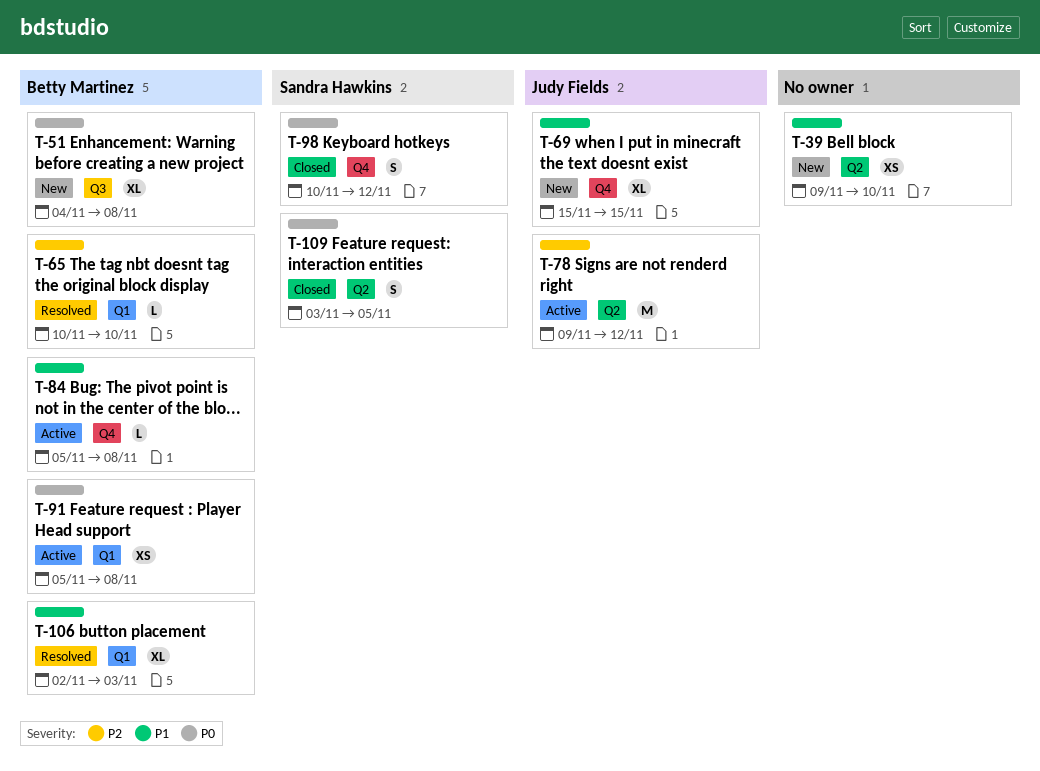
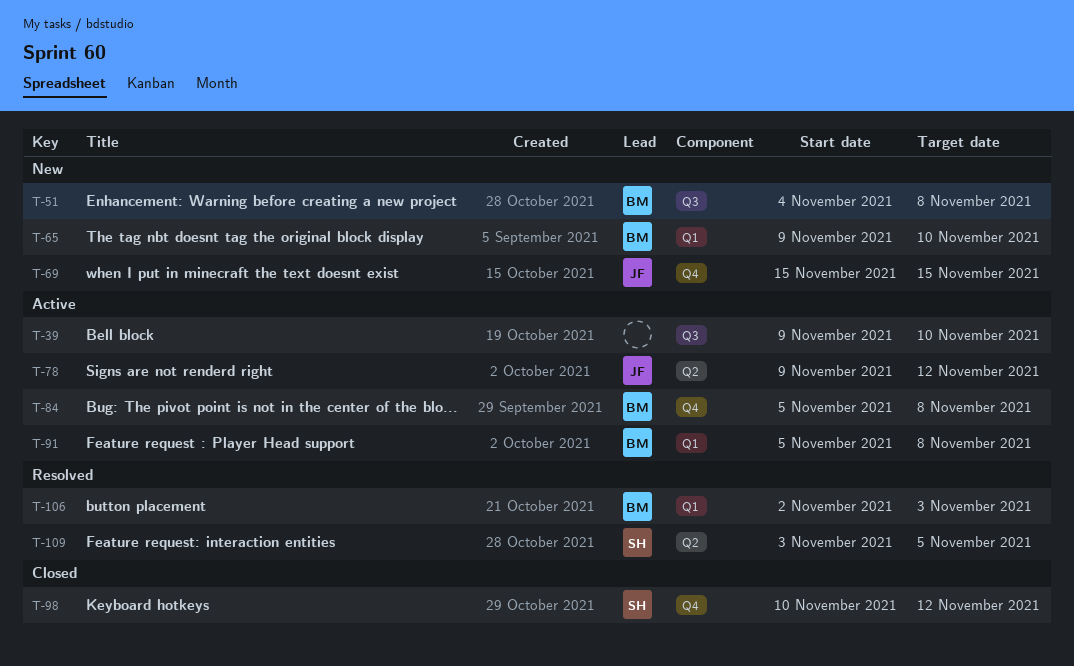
T-39, status: New -> Active
T-39, label: Q2 -> Q3
T-65, status: Resolved -> New
T-65, start: Nov 10 -> Nov 9
T-109, status: Closed -> Resolved

